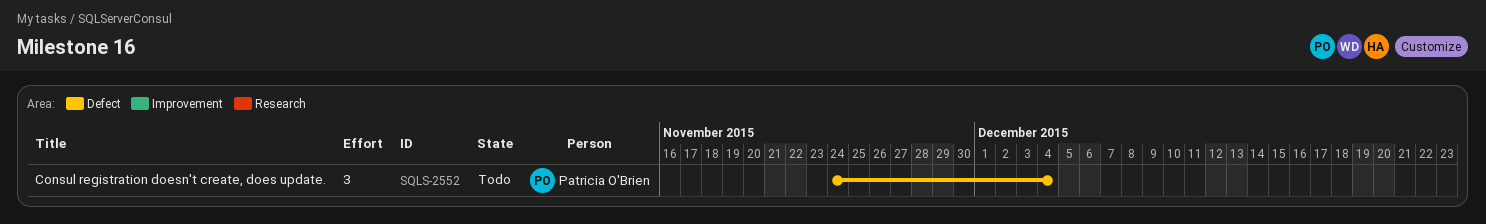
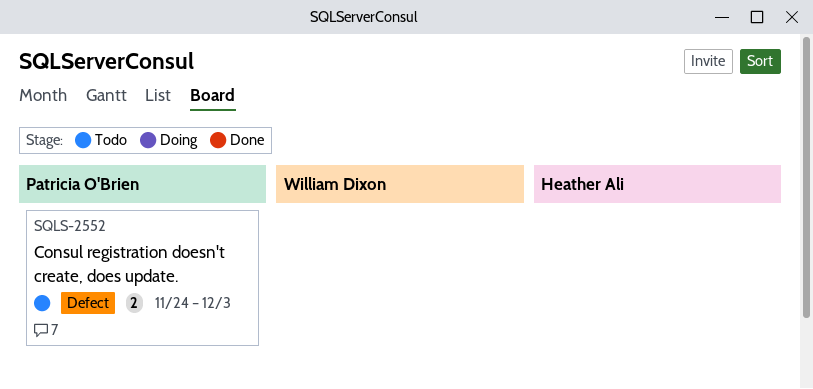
SQLS-2552, estimate: 3 -> 2
SQLS-2552, due: Dec 4 -> Dec 3

